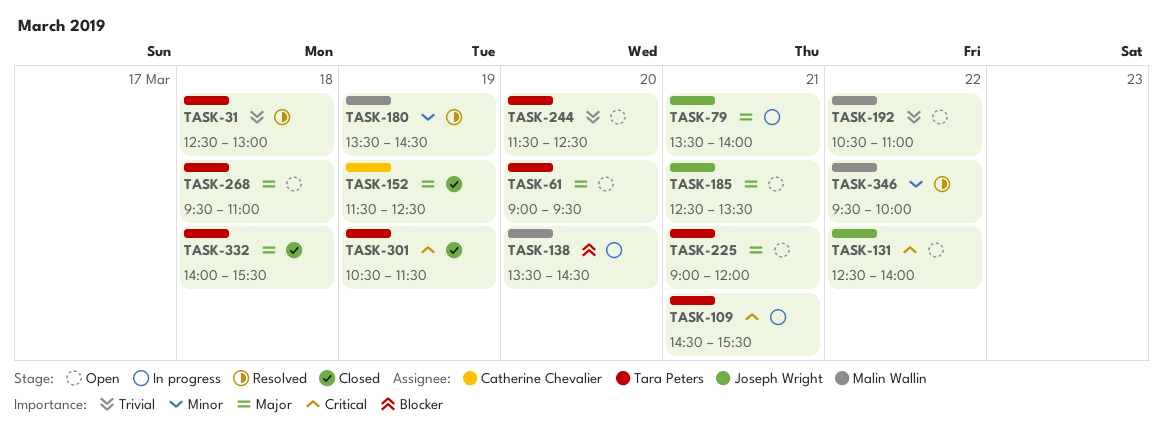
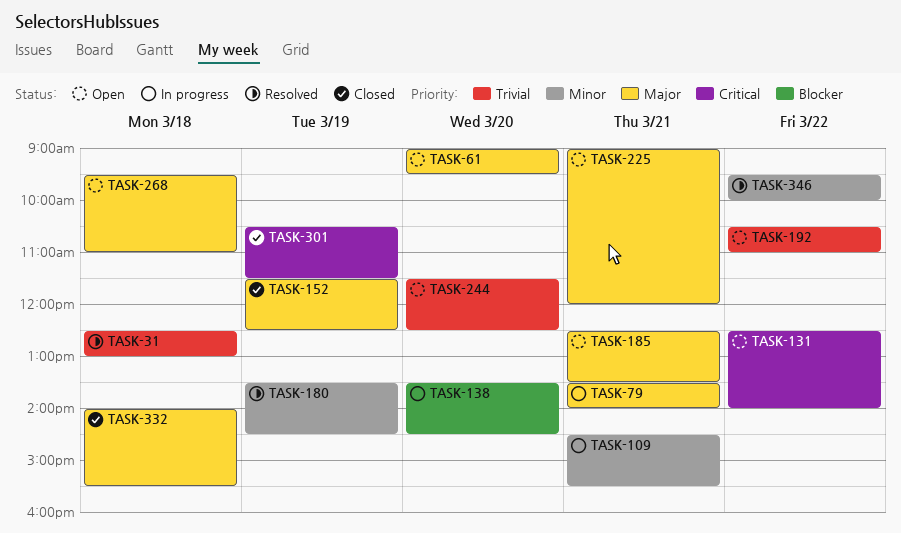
TASK-109, priority: Critical -> Minor

